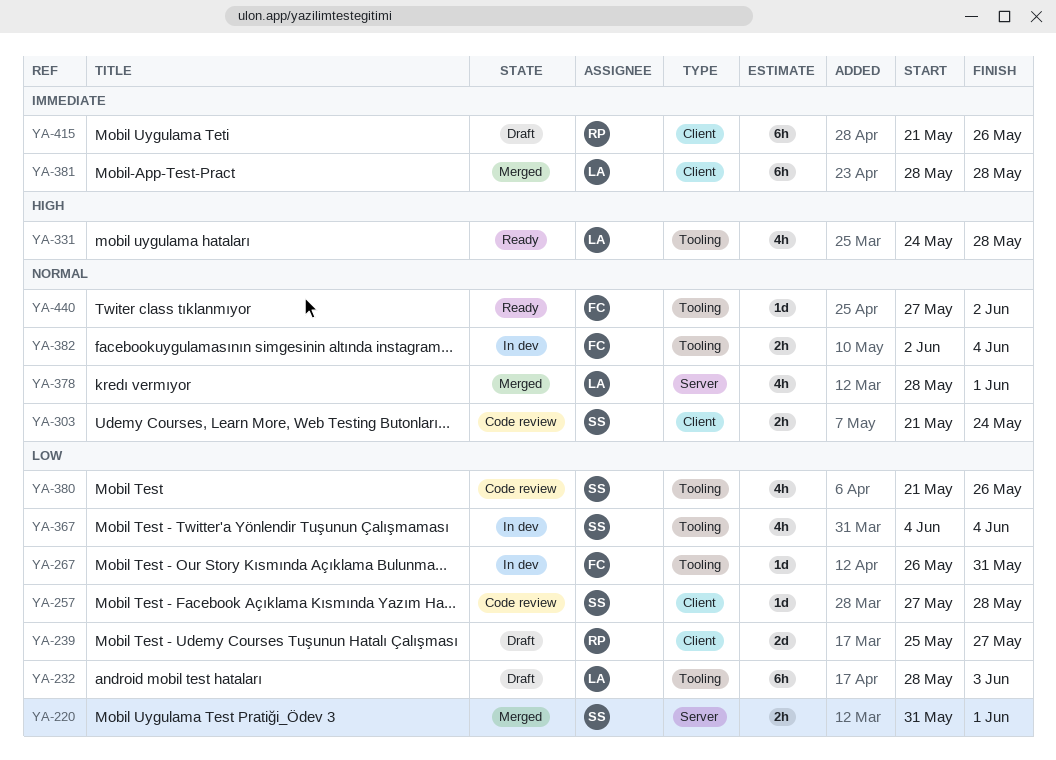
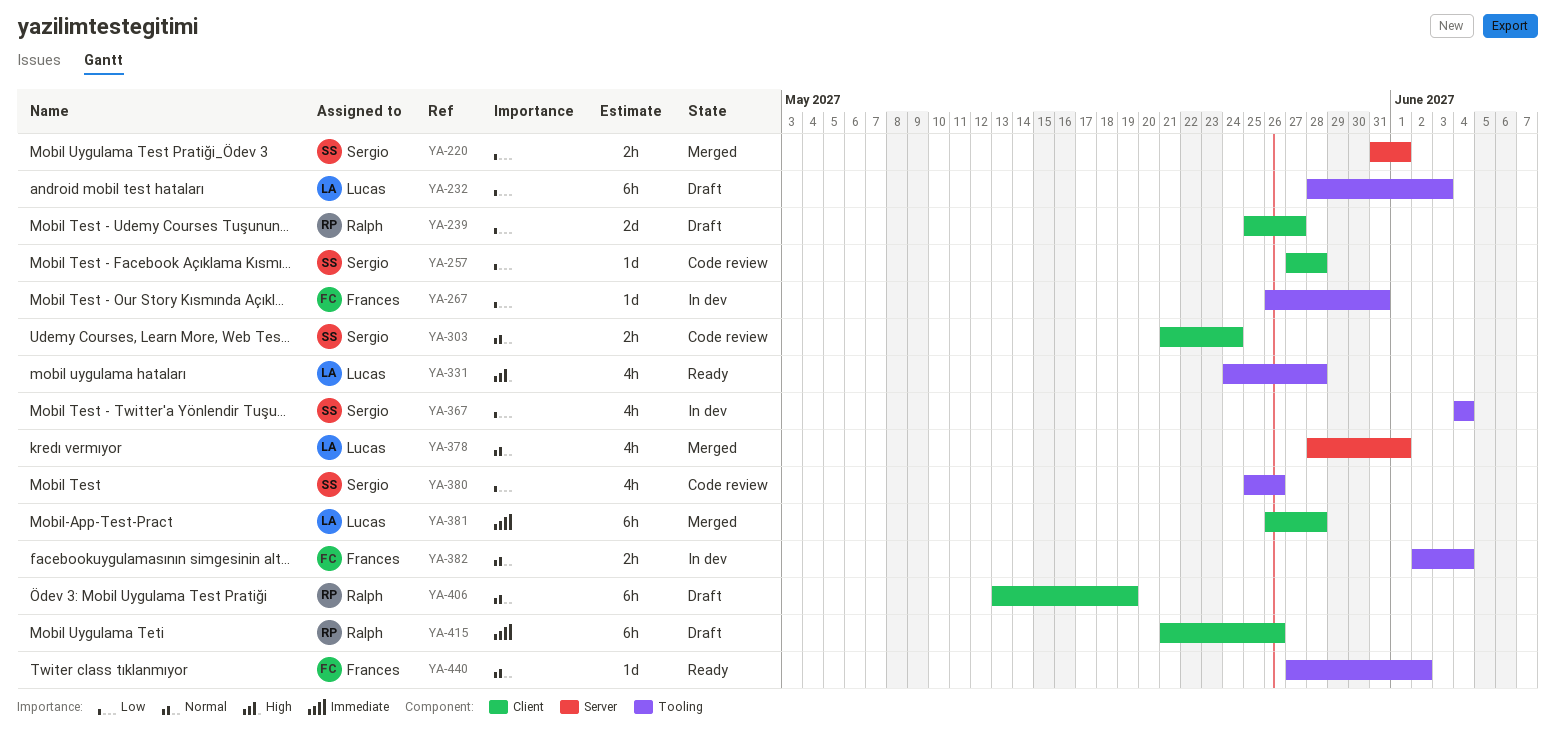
YA-380, start: May 21 -> May 25
YA-381, start: May 28 -> May 26
YA-406: none -> present

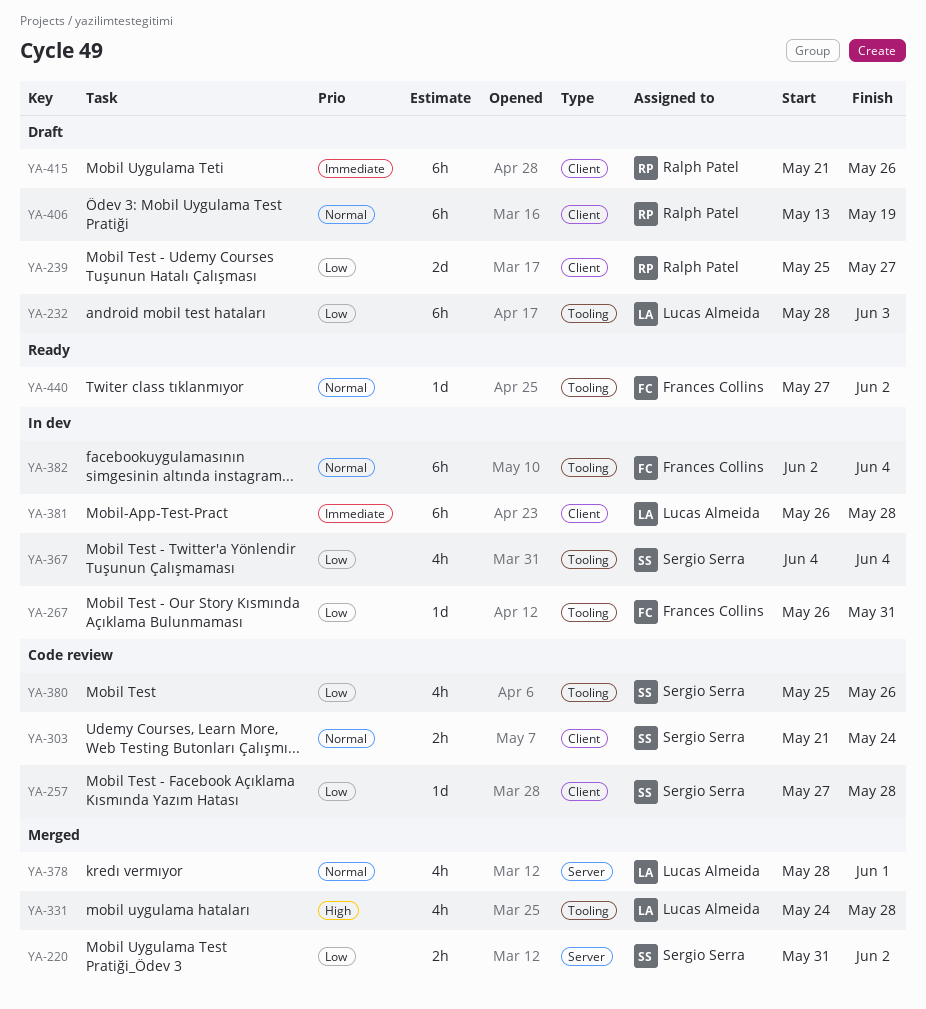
YA-220, due: Jun 1 -> Jun 2
YA-331, status: Ready -> Merged
YA-381, status: Merged -> In dev
YA-382, estimate: 2h -> 6h

